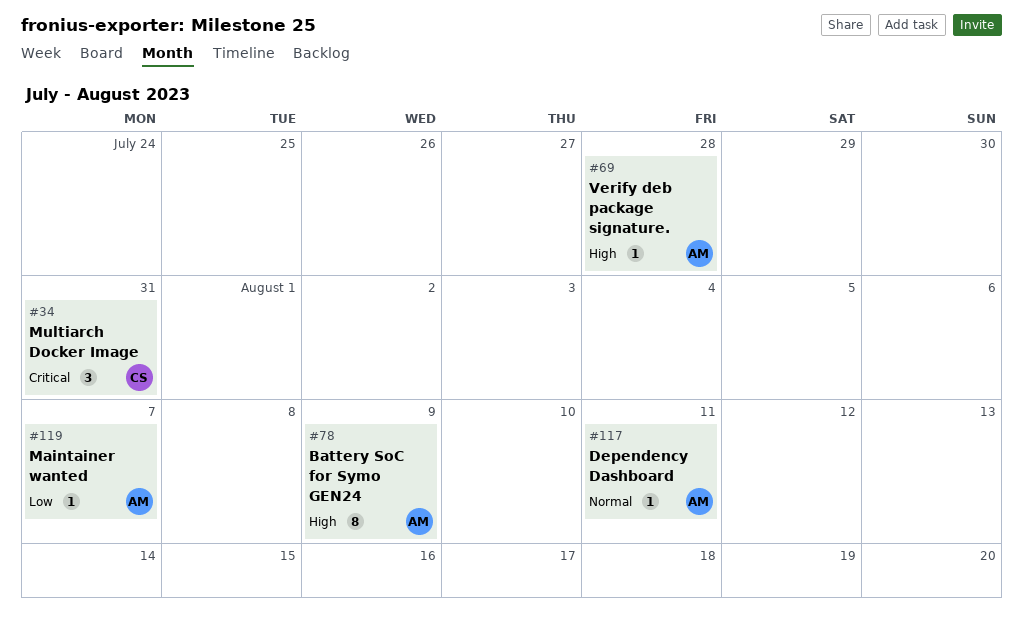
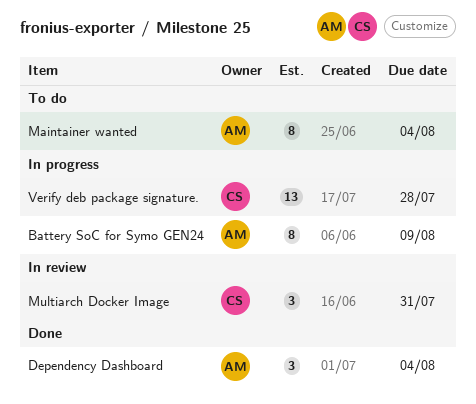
Dependency Dashboard, estimate: 1 -> 3
Dependency Dashboard, due: Aug 11 -> Aug 4
Maintainer wanted, estimate: 1 -> 8
Maintainer wanted, due: Aug 7 -> Aug 4
Verify deb package signature., owner: AM -> CS
Verify deb package signature., estimate: 1 -> 13

